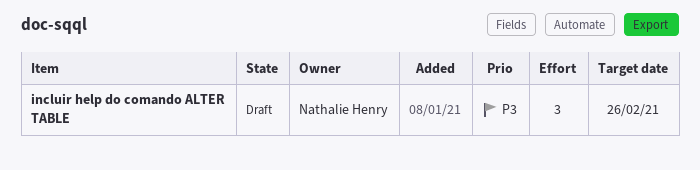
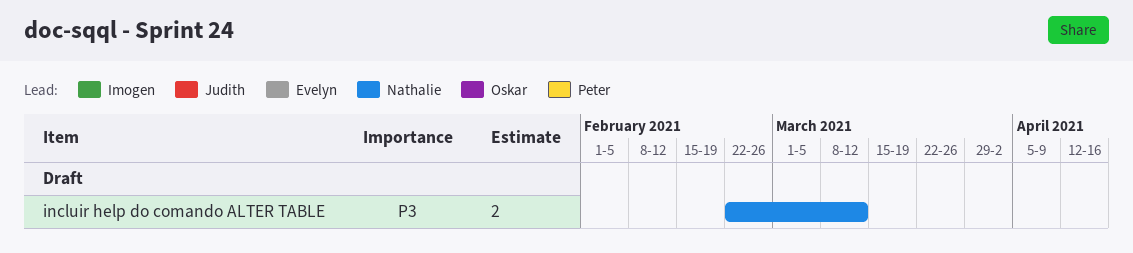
incluir help do comando ALTER TABLE, estimate: 3 -> 2
incluir help do comando ALTER TABLE, due: Feb 26 -> Mar 12

